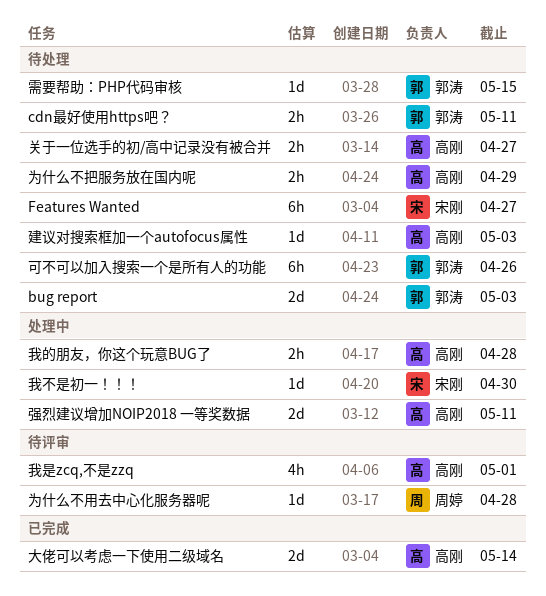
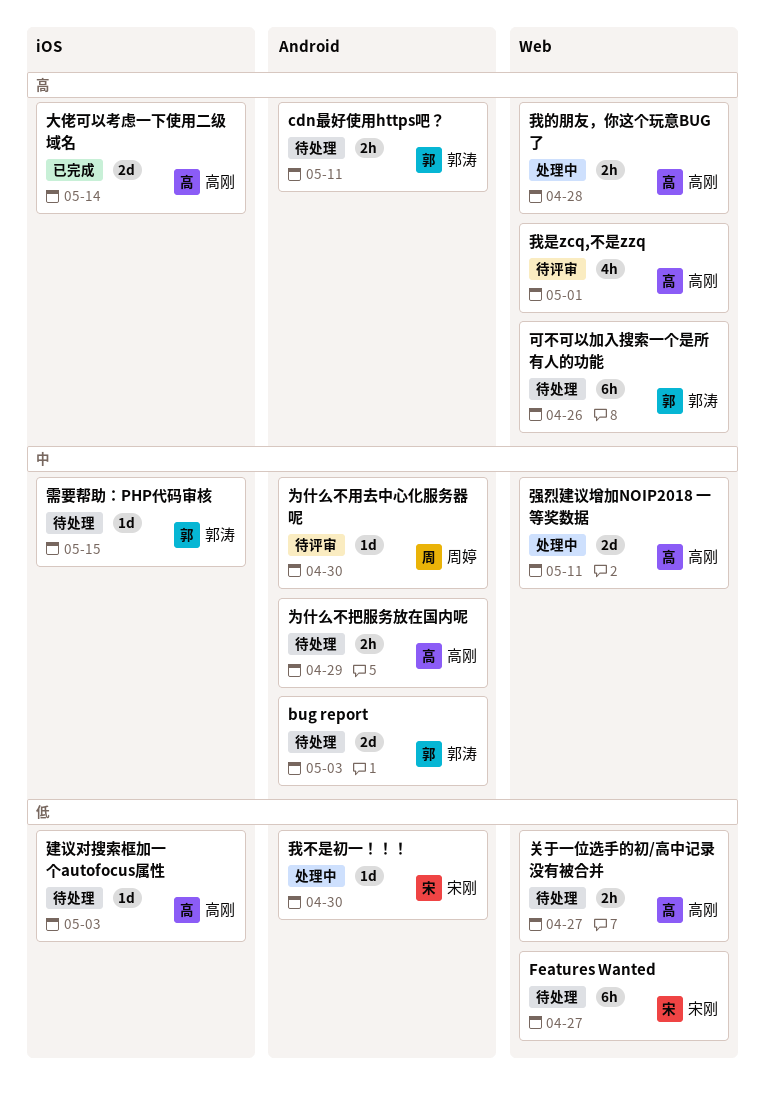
为什么不用去中心化服务器呢, due: Apr 28 -> Apr 30

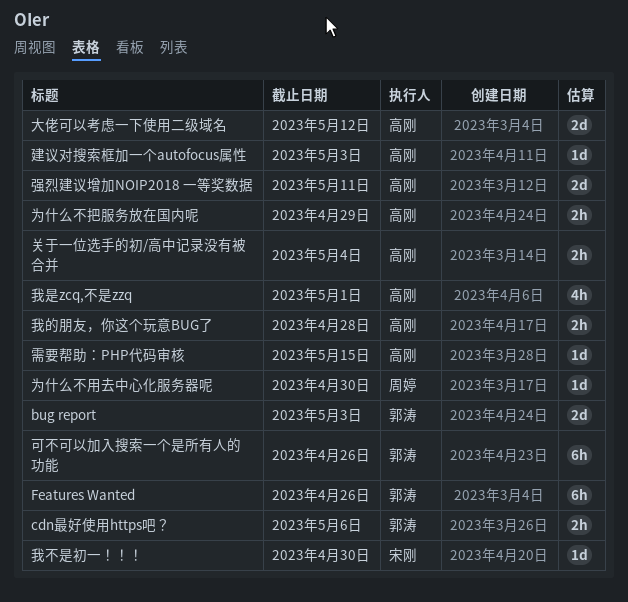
cdn最好使用https吧？, due: May 11 -> May 6
Features Wanted, owner: 宋刚 -> 郭涛
Features Wanted, due: Apr 27 -> Apr 26
关于一位选手的初/高中记录没有被合并, due: Apr 27 -> May 4
大佬可以考虑一下使用二级域名, due: May 14 -> May 12
需要帮助：PHP代码审核, owner: 郭涛 -> 高刚

